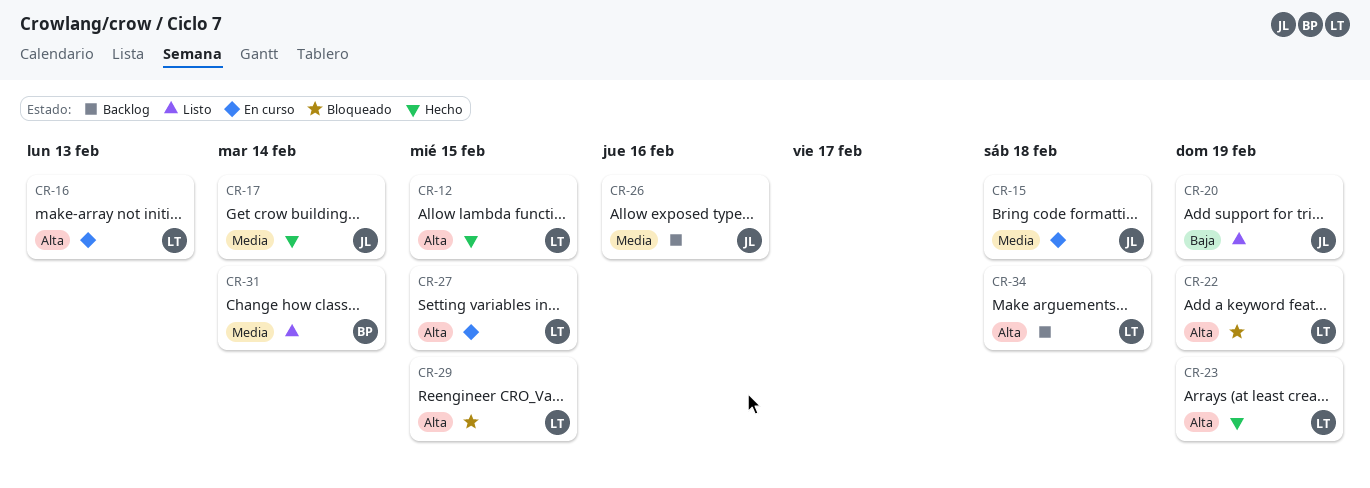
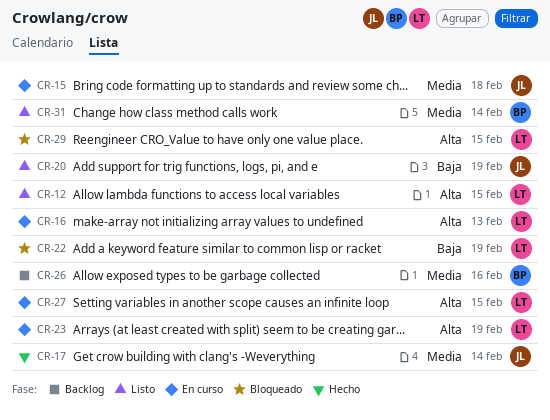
CR-12, status: Hecho -> Listo
CR-22, priority: Alta -> Baja
CR-23, status: Hecho -> En curso
CR-26, owner: JL -> BP
CR-34: present -> none

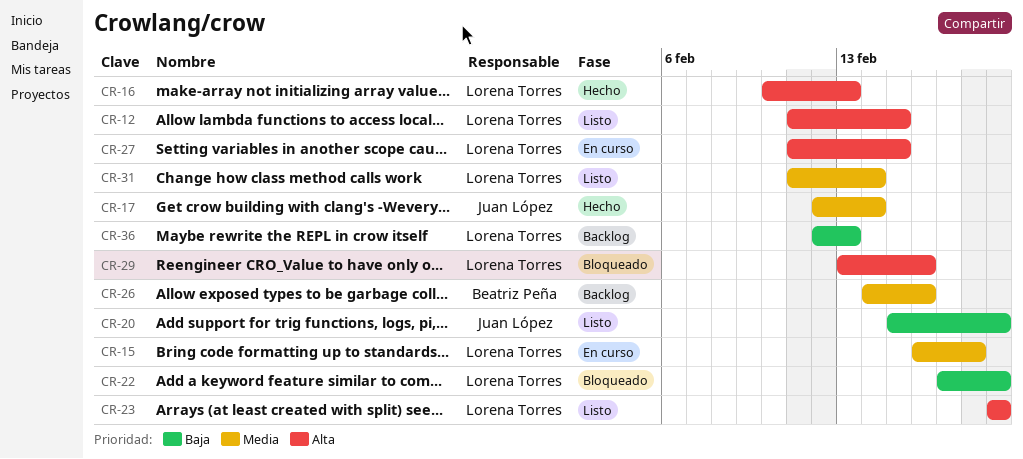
CR-15, owner: Juan López -> Lorena Torres
CR-16, status: En curso -> Hecho
CR-23, status: En curso -> Listo
CR-29, due: Feb 15 -> Feb 16
CR-31, owner: Beatriz Peña -> Lorena Torres
CR-36: none -> present

